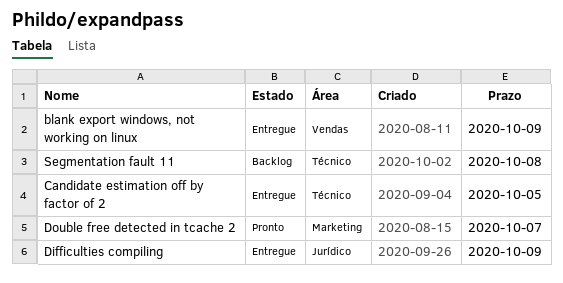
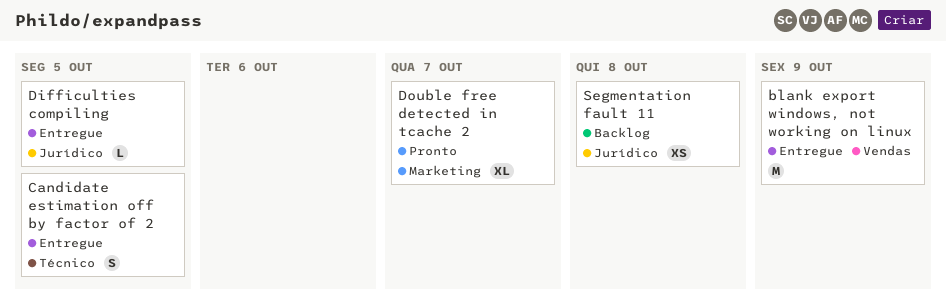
Difficulties compiling, due: Oct 9 -> Oct 5
Segmentation fault 11, label: Técnico -> Jurídico

